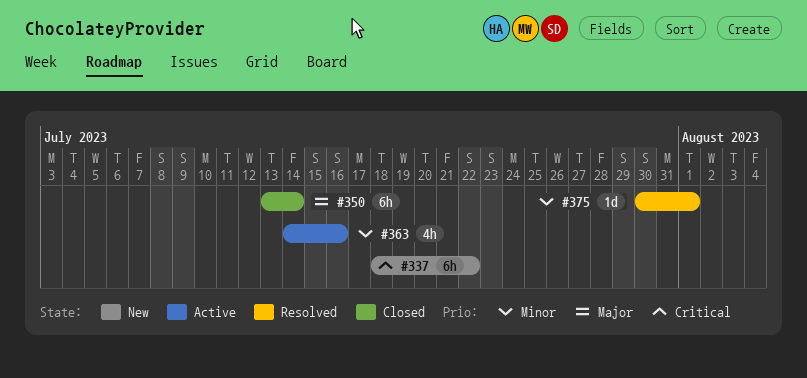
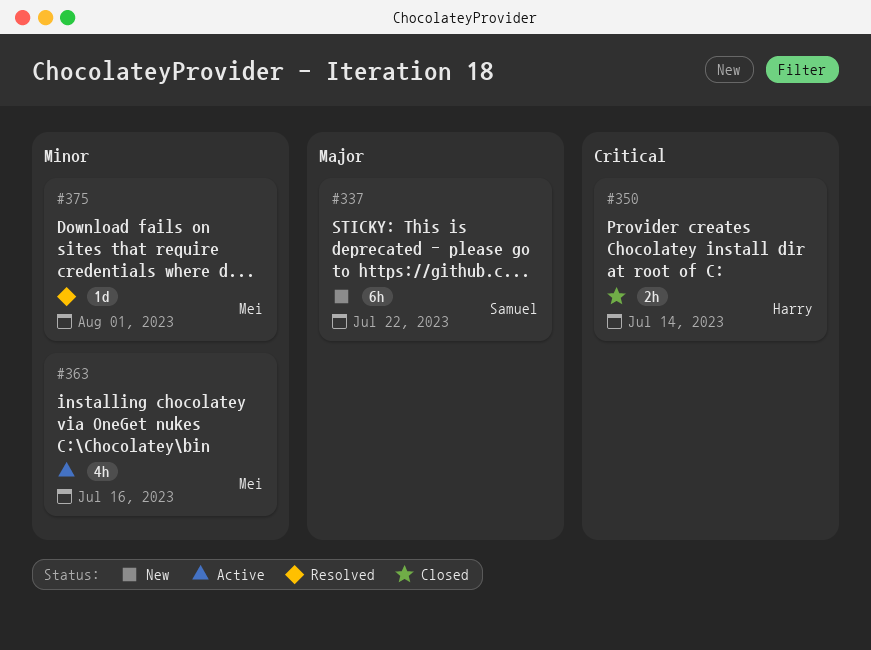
#337, priority: Critical -> Major
#350, priority: Major -> Critical
#350, estimate: 6h -> 2h

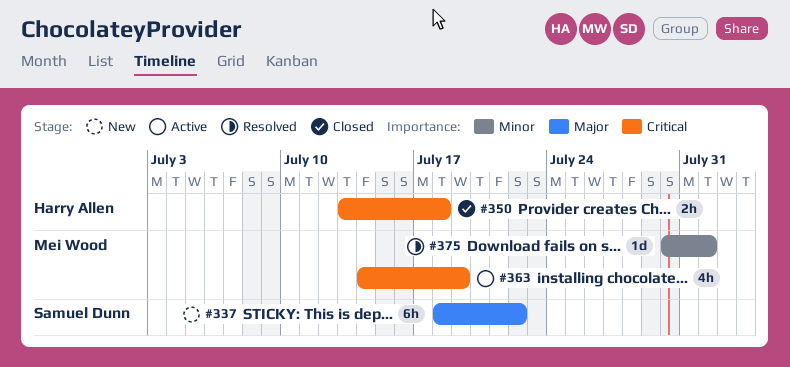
#350, due: Jul 14 -> Jul 18
#363, priority: Minor -> Critical
#363, due: Jul 16 -> Jul 19

